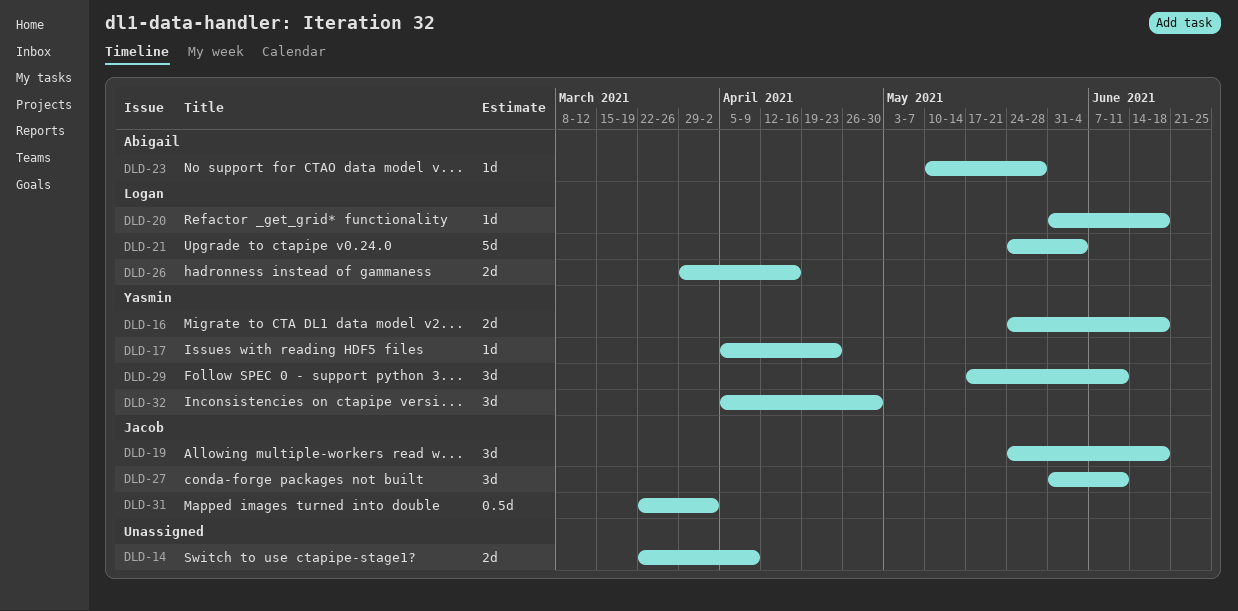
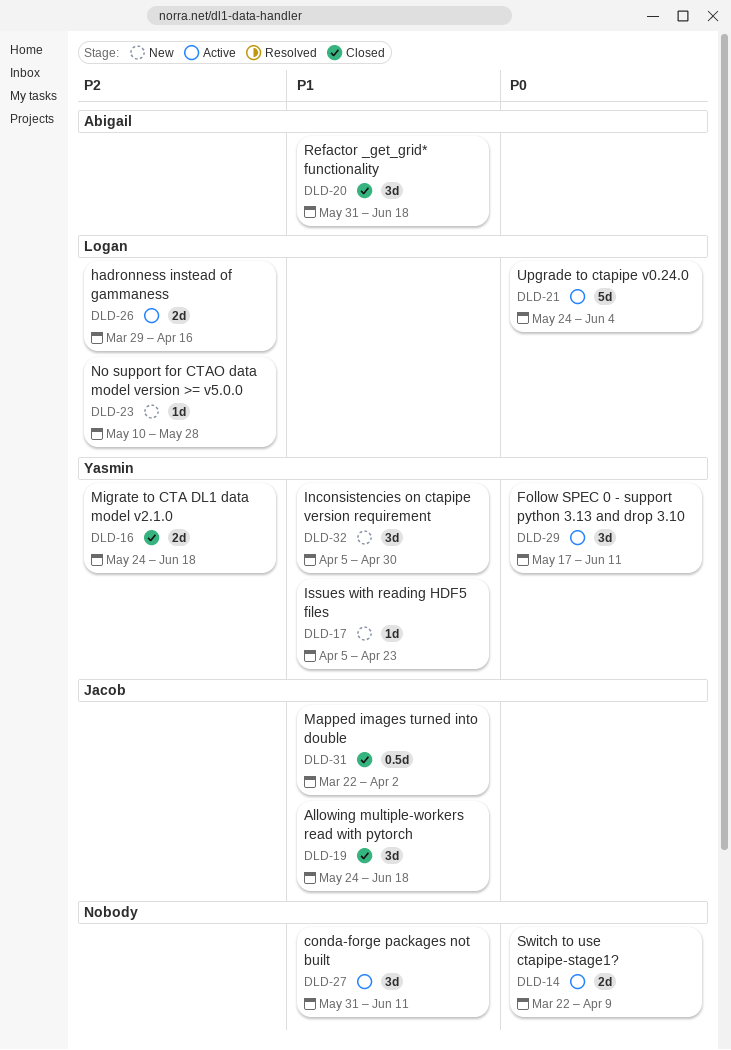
DLD-20, owner: Logan -> Abigail
DLD-20, estimate: 1d -> 3d
DLD-23, owner: Abigail -> Logan
DLD-27, owner: Jacob -> none

